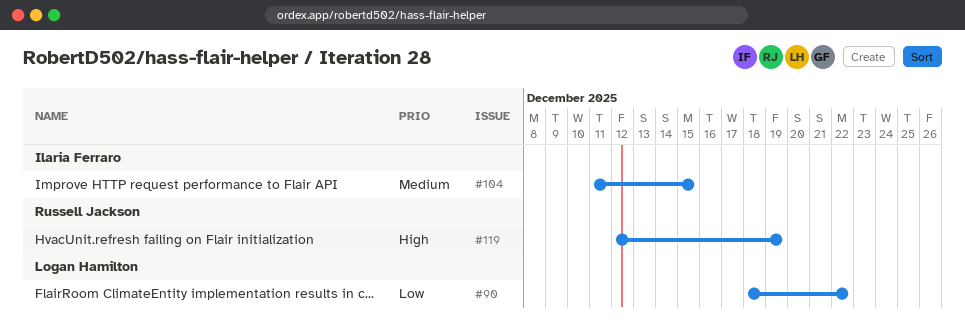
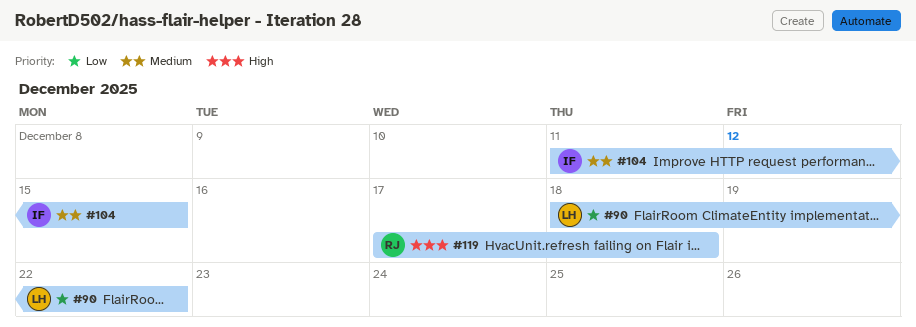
#119, start: Dec 12 -> Dec 17
#119, due: Dec 19 -> Dec 18

